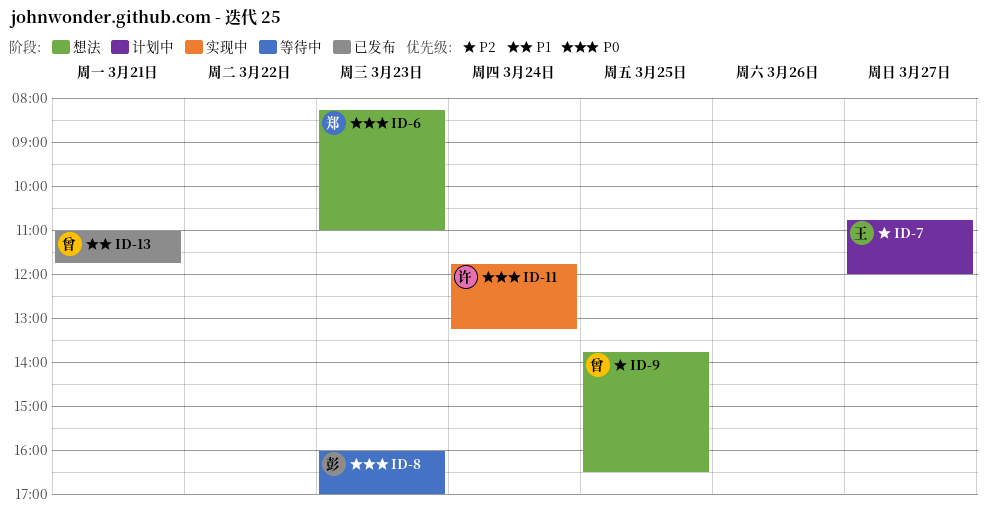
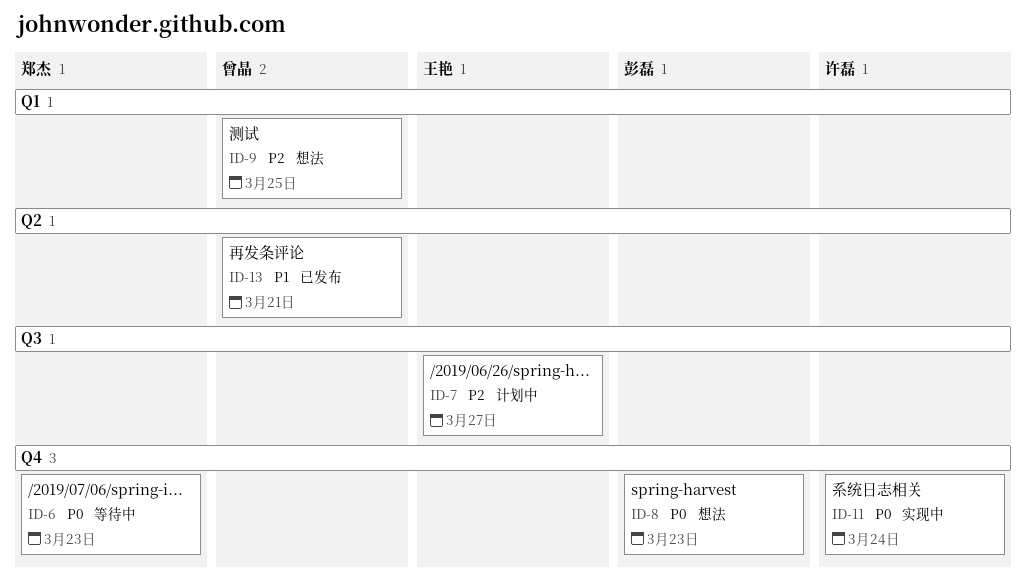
ID-6, status: 想法 -> 等待中
ID-8, status: 等待中 -> 想法

